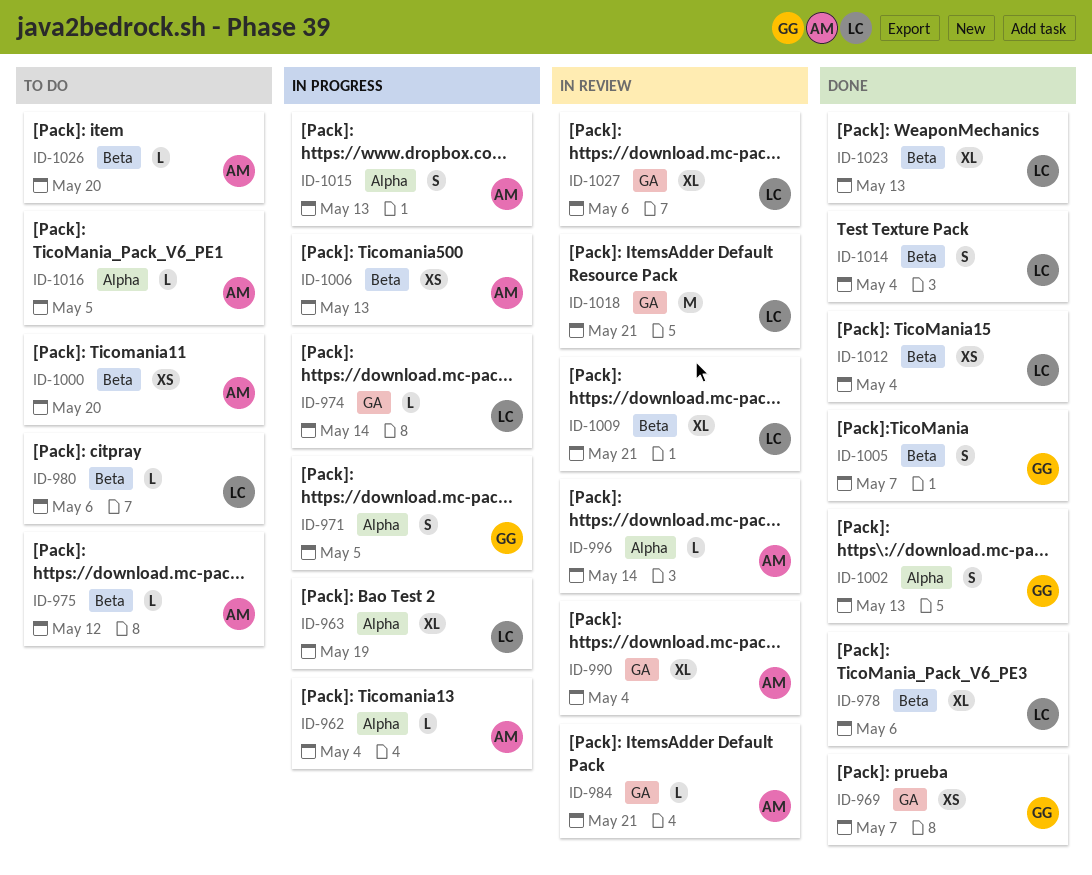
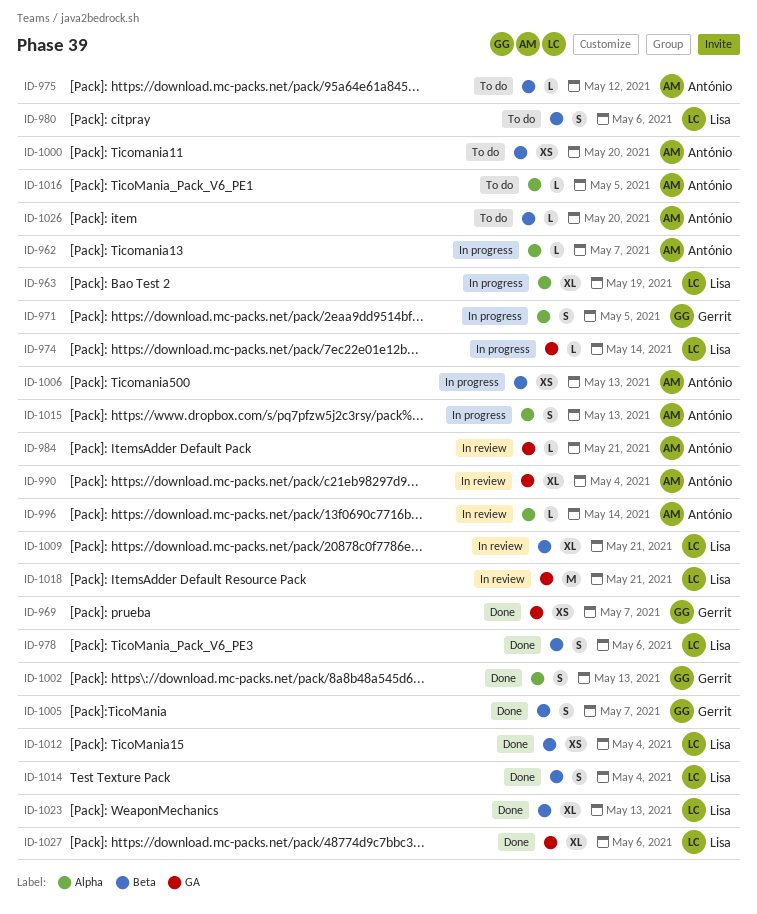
ID-962, due: May 4 -> May 7
ID-978, estimate: XL -> S
ID-980, estimate: L -> S
ID-1027, status: In review -> Done

